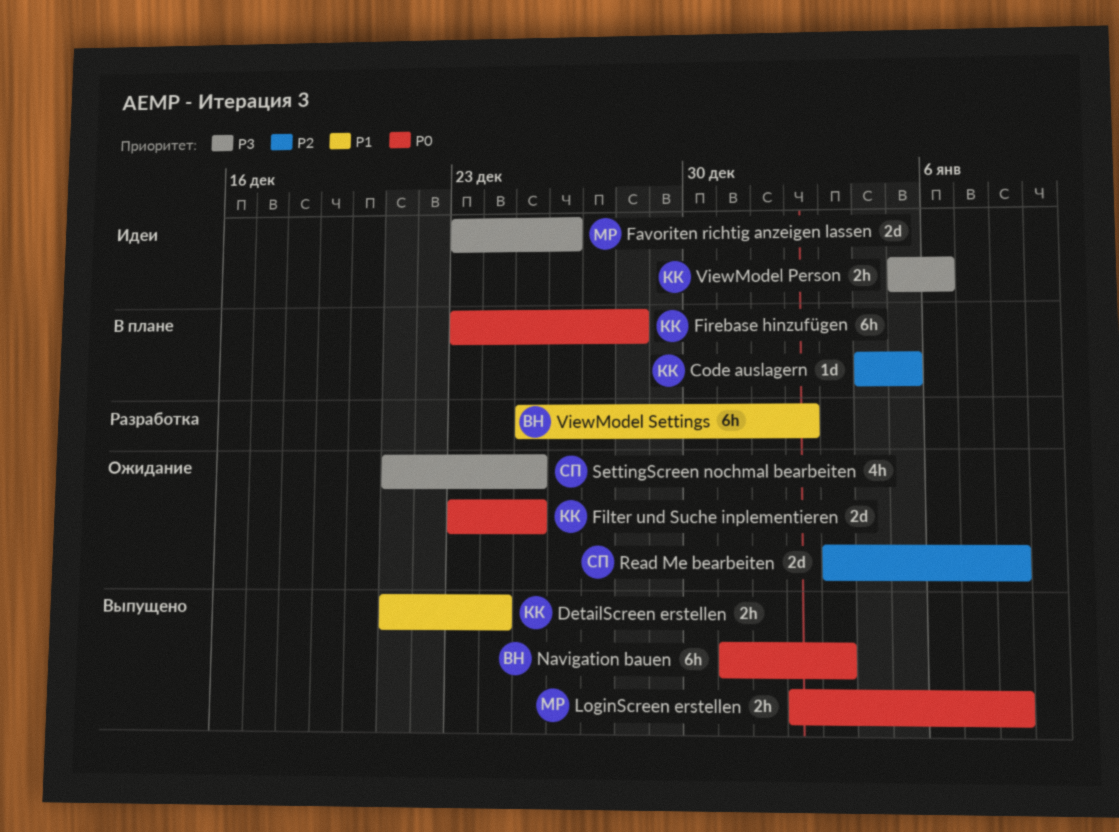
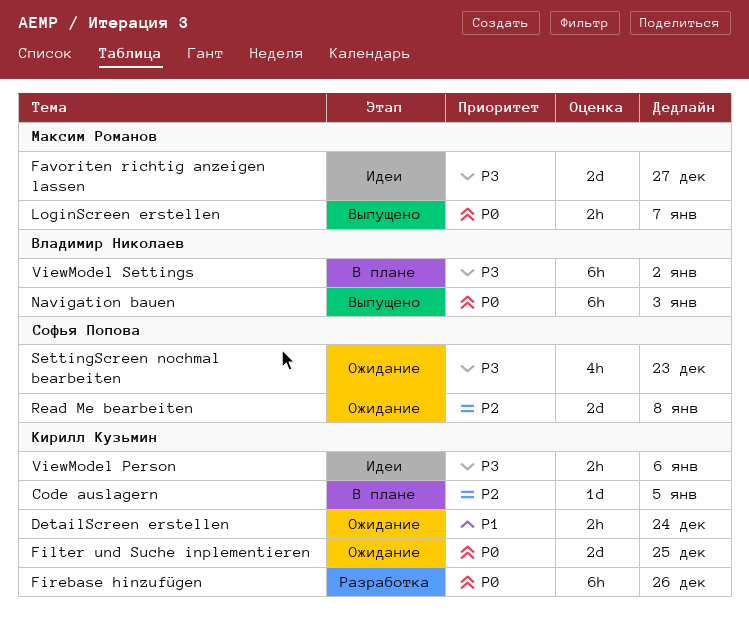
DetailScreen erstellen, status: Выпущено -> Ожидание
Favoriten richtig anzeigen lassen, due: Dec 26 -> Dec 27
Firebase hinzufügen, status: В плане -> Разработка
Firebase hinzufügen, due: Dec 28 -> Dec 26
LoginScreen erstellen, due: Jan 8 -> Jan 7
SettingScreen nochmal bearbeiten, due: Dec 25 -> Dec 23
ViewModel Settings, status: Разработка -> В плане
ViewModel Settings, priority: P1 -> P3

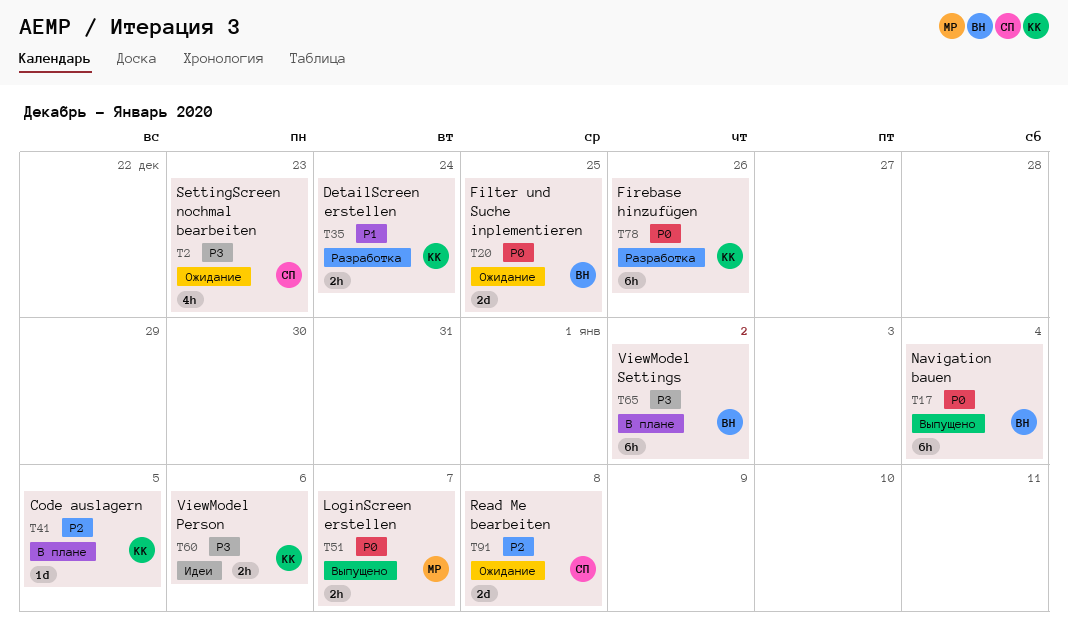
DetailScreen erstellen, status: Ожидание -> Разработка
Favoriten richtig anzeigen lassen: present -> none
Filter und Suche inplementieren, owner: Кирилл Кузьмин -> Владимир Николаев
Navigation bauen, due: Jan 3 -> Jan 4

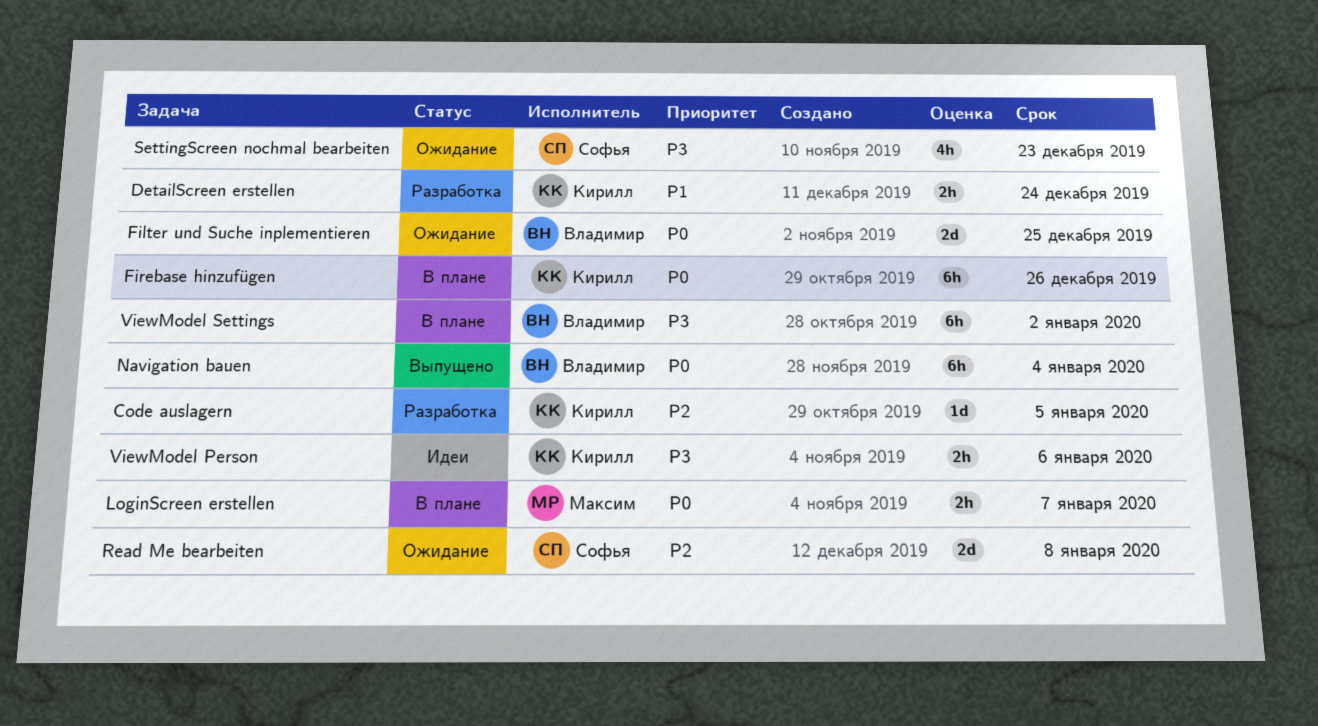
Code auslagern, status: В плане -> Разработка
Firebase hinzufügen, status: Разработка -> В плане
LoginScreen erstellen, status: Выпущено -> В плане

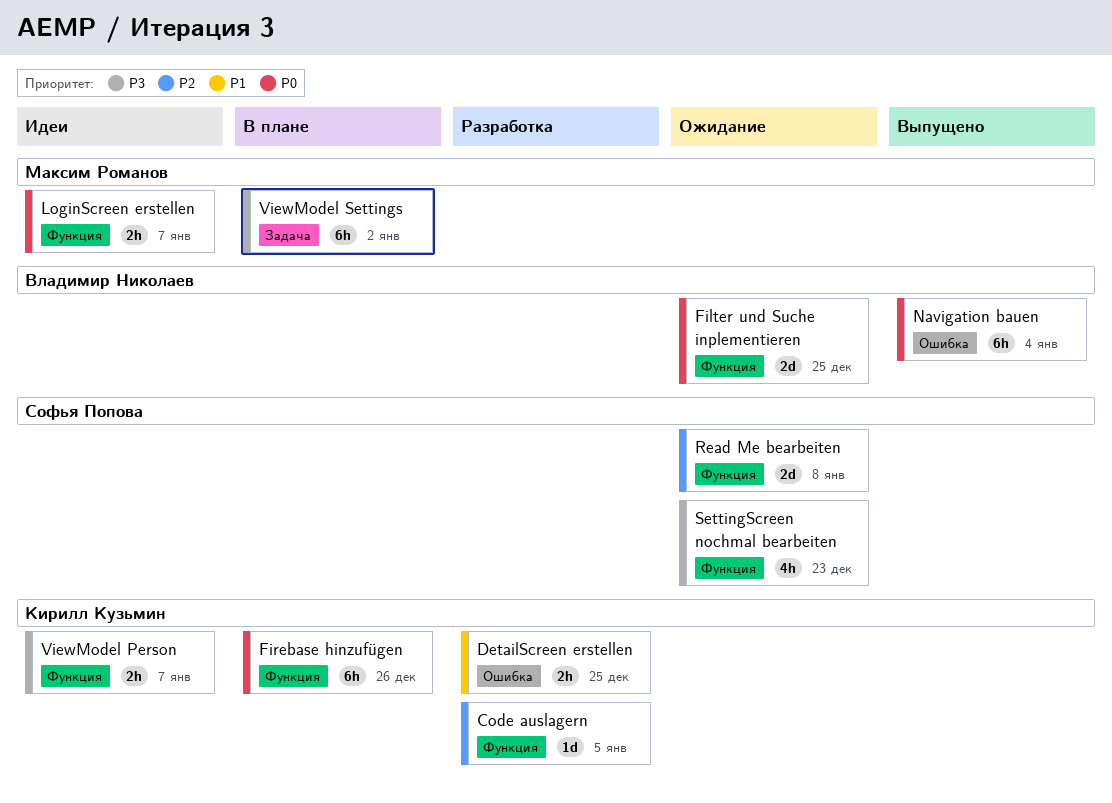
DetailScreen erstellen, due: Dec 24 -> Dec 25
LoginScreen erstellen, status: В плане -> Идеи
ViewModel Person, due: Jan 6 -> Jan 7
ViewModel Settings, owner: Владимир Николаев -> Максим Романов

